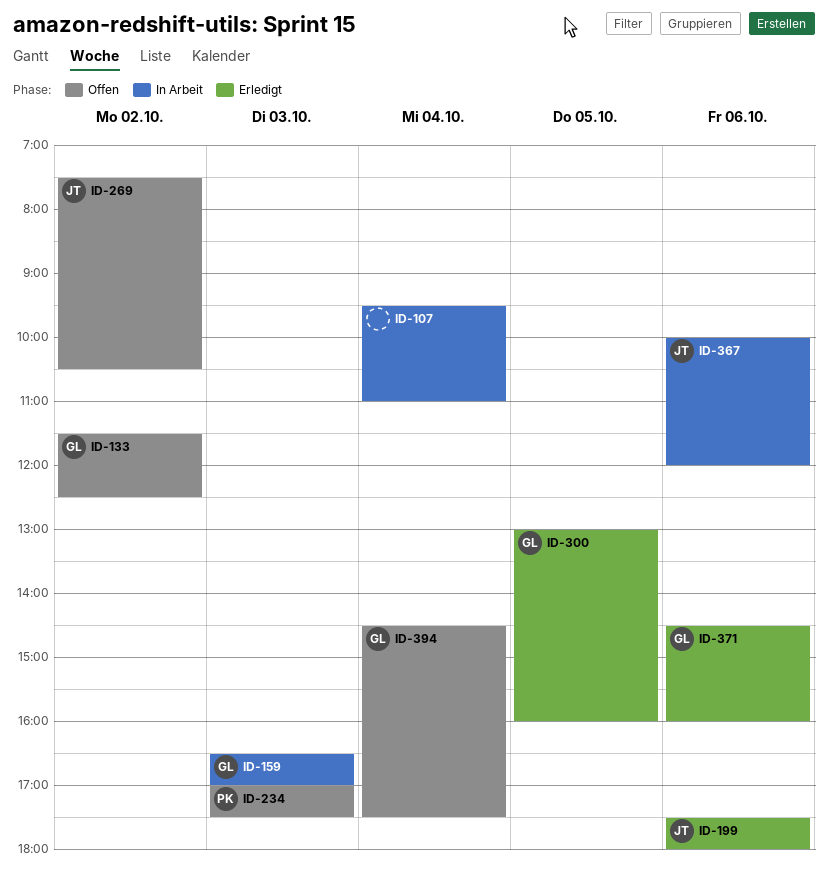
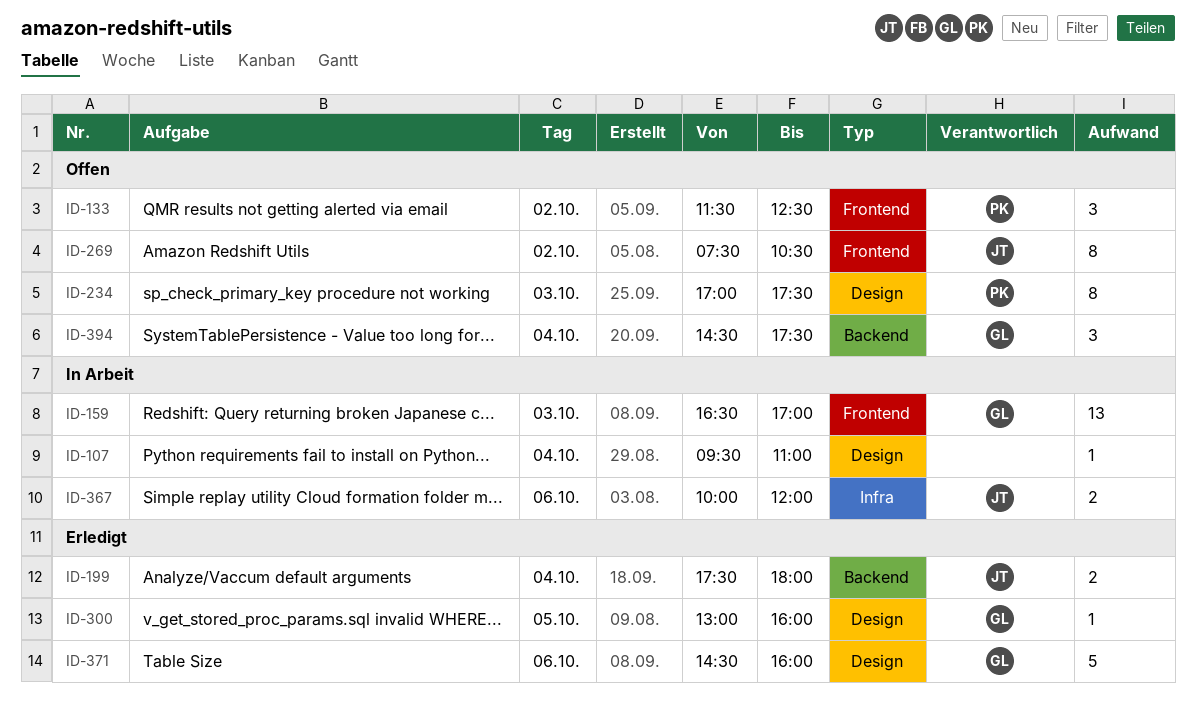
ID-133, owner: GL -> PK
ID-199, day: Oct 6 -> Oct 4

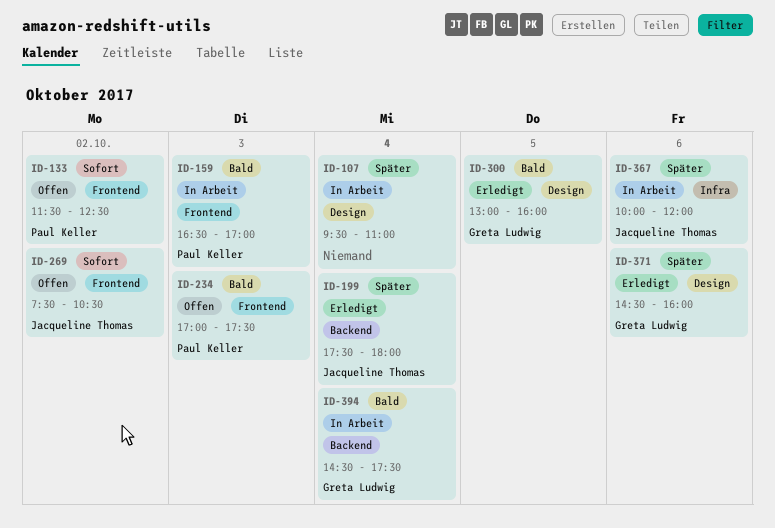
ID-159, owner: Greta Ludwig -> Paul Keller
ID-234, label: Design -> Frontend
ID-394, status: Offen -> In Arbeit

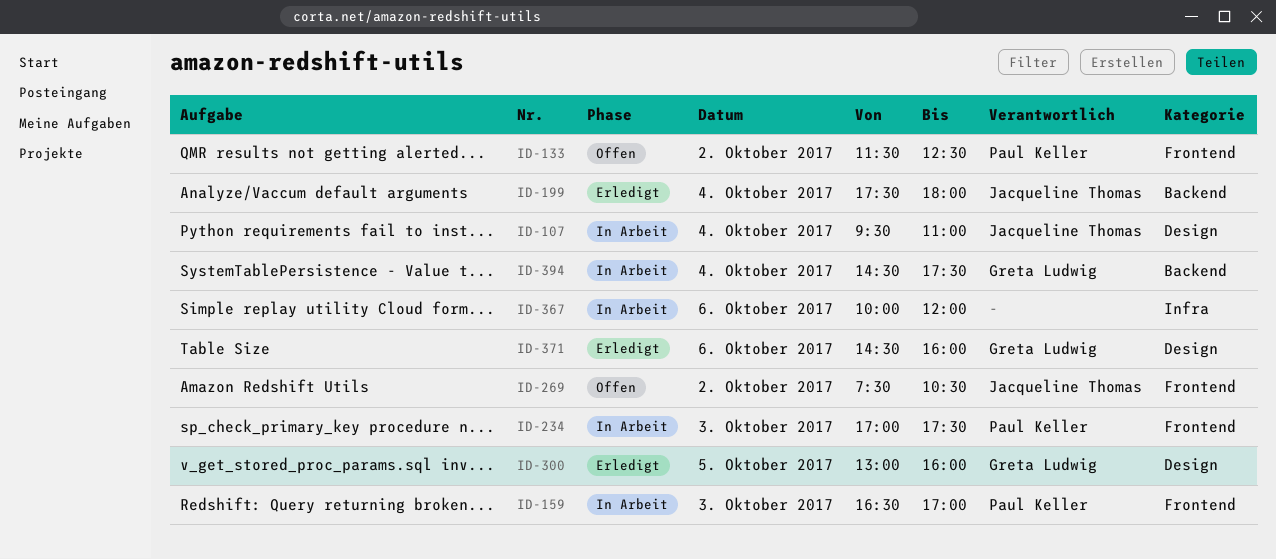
ID-107, owner: none -> Jacqueline Thomas
ID-234, status: Offen -> In Arbeit
ID-367, owner: Jacqueline Thomas -> none

